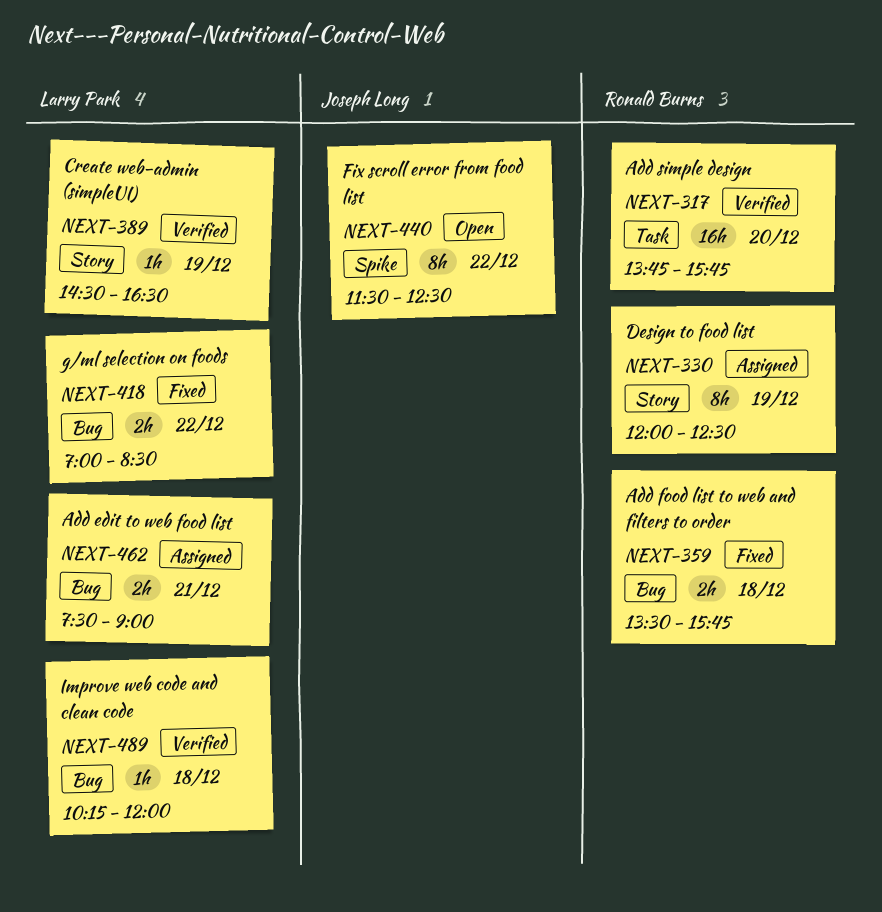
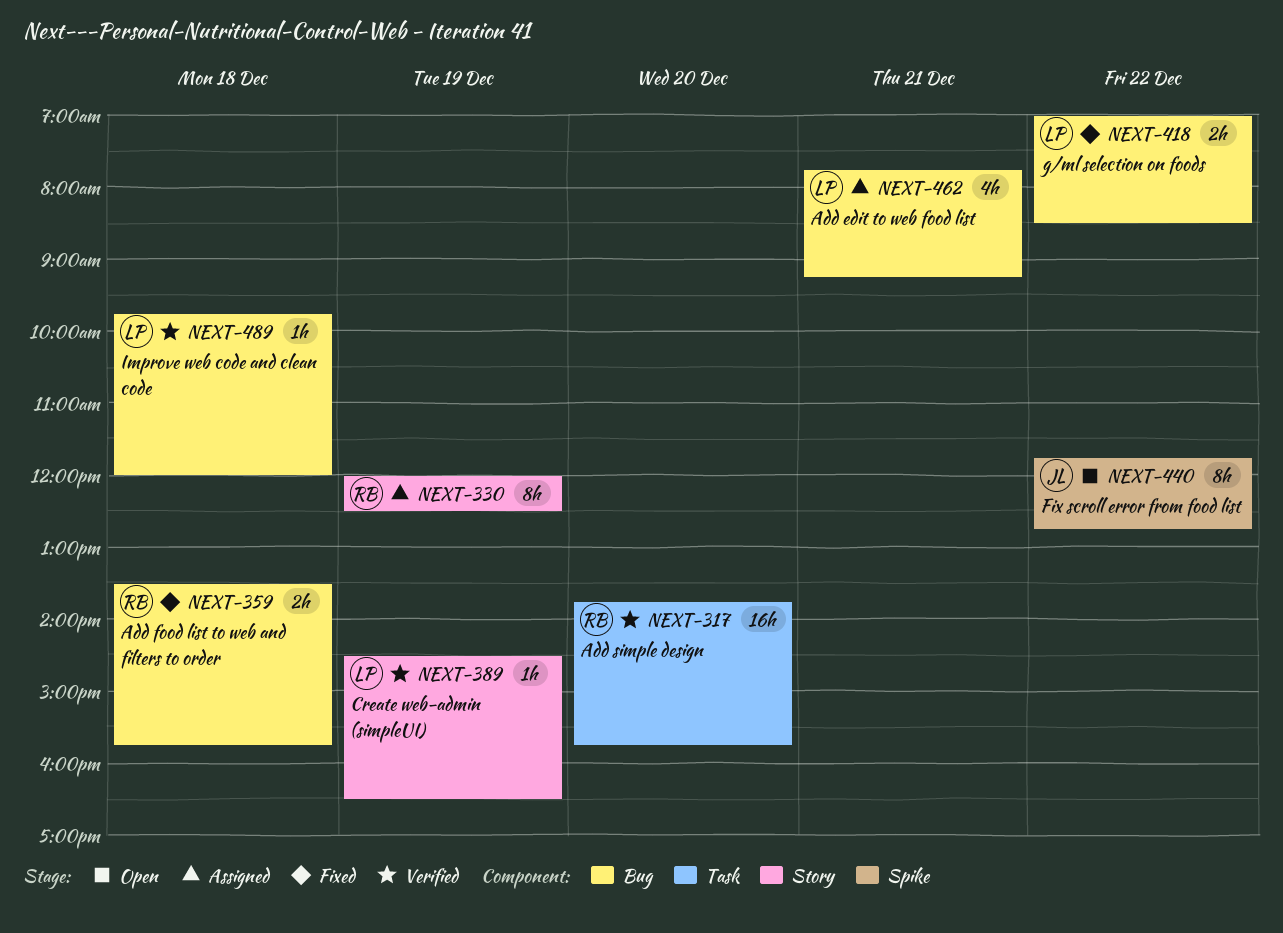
NEXT-440, begins: 11:30 -> 11:45
NEXT-440, ends: 12:30 -> 12:45
NEXT-462, estimate: 2h -> 4h
NEXT-462, begins: 07:30 -> 07:45
NEXT-462, ends: 09:00 -> 09:15
NEXT-489, begins: 10:15 -> 09:45

